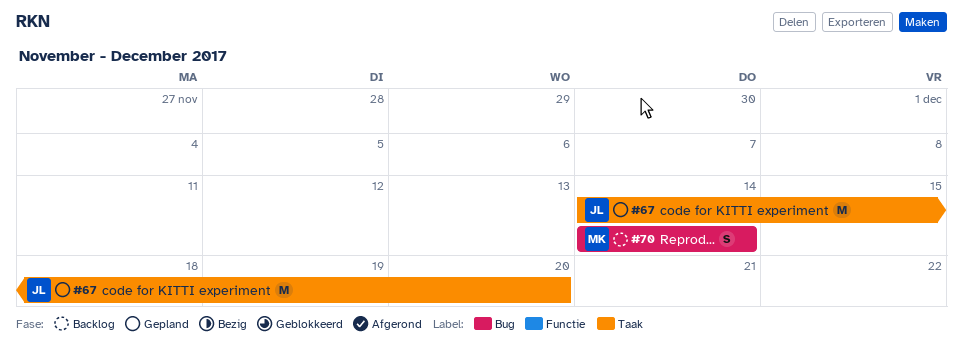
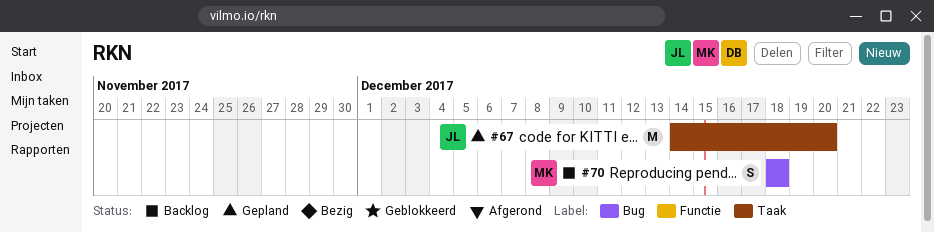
#70, start: Dec 14 -> Dec 18
#70, due: Dec 14 -> Dec 18

